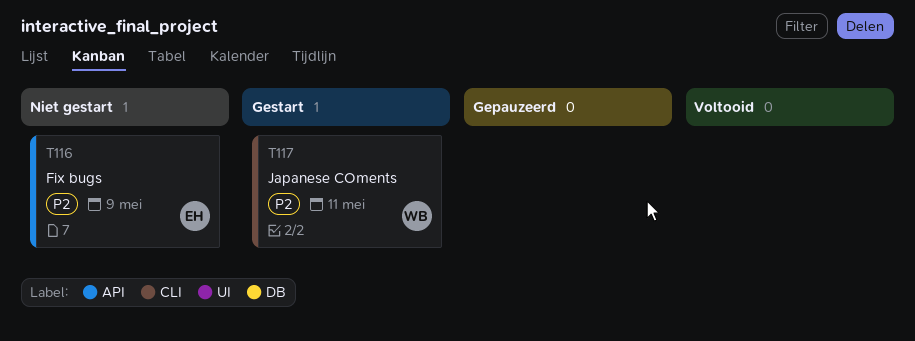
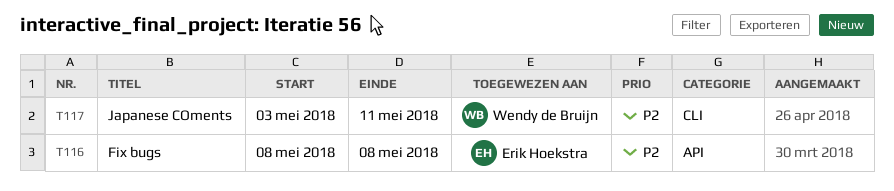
T116, due: May 9 -> May 8

